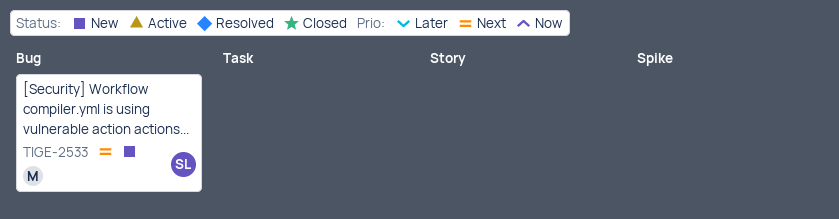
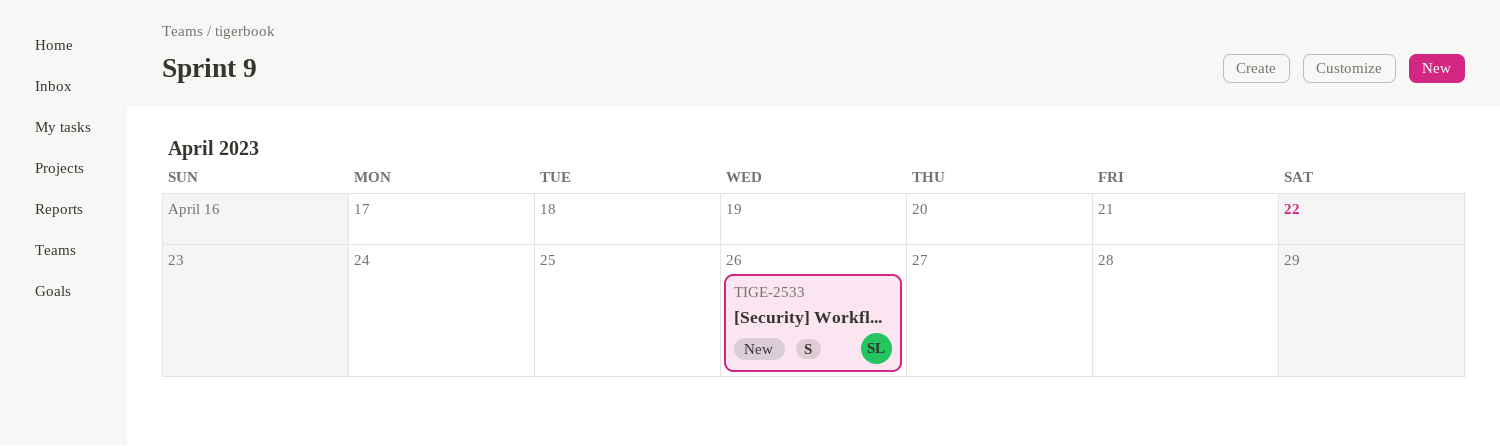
TIGE-2533, estimate: M -> S

